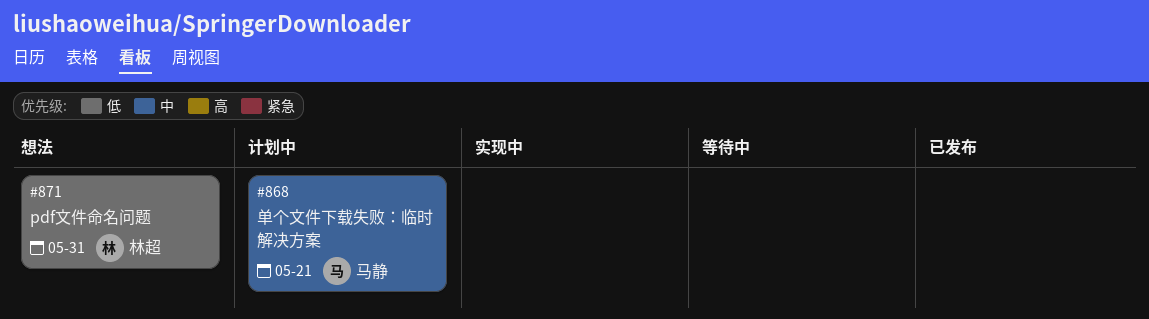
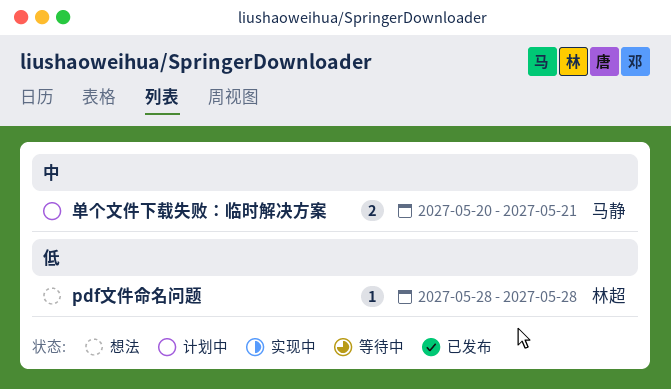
pdf文件命名问题, due: May 31 -> May 28

